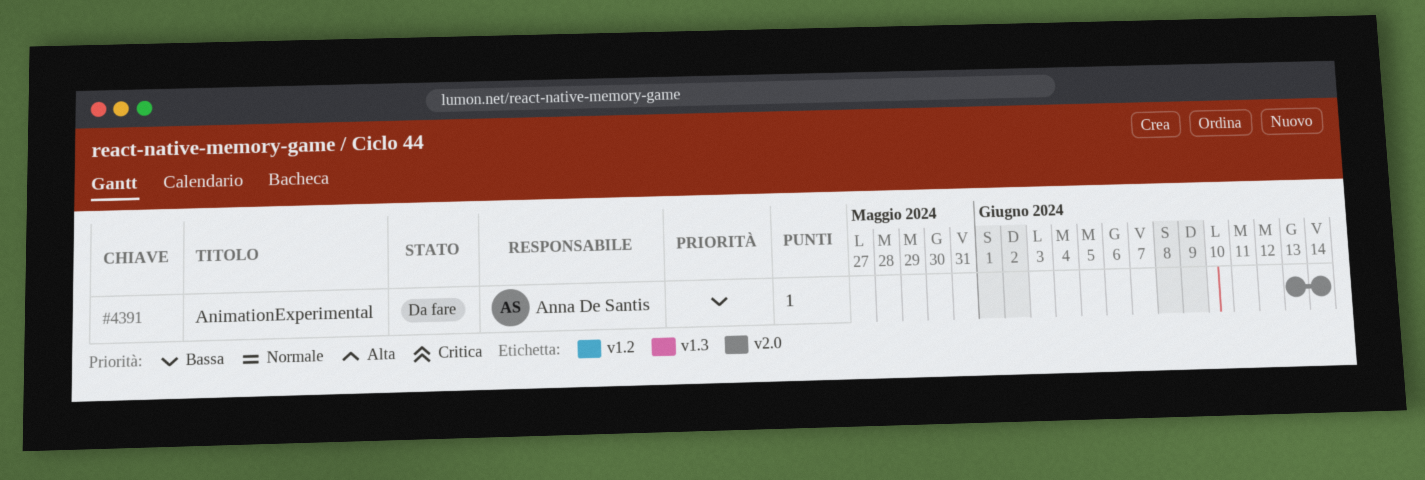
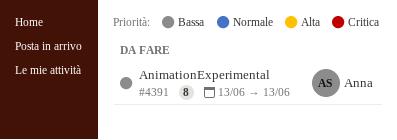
#4391, estimate: 1 -> 8
#4391, due: Jun 14 -> Jun 13

